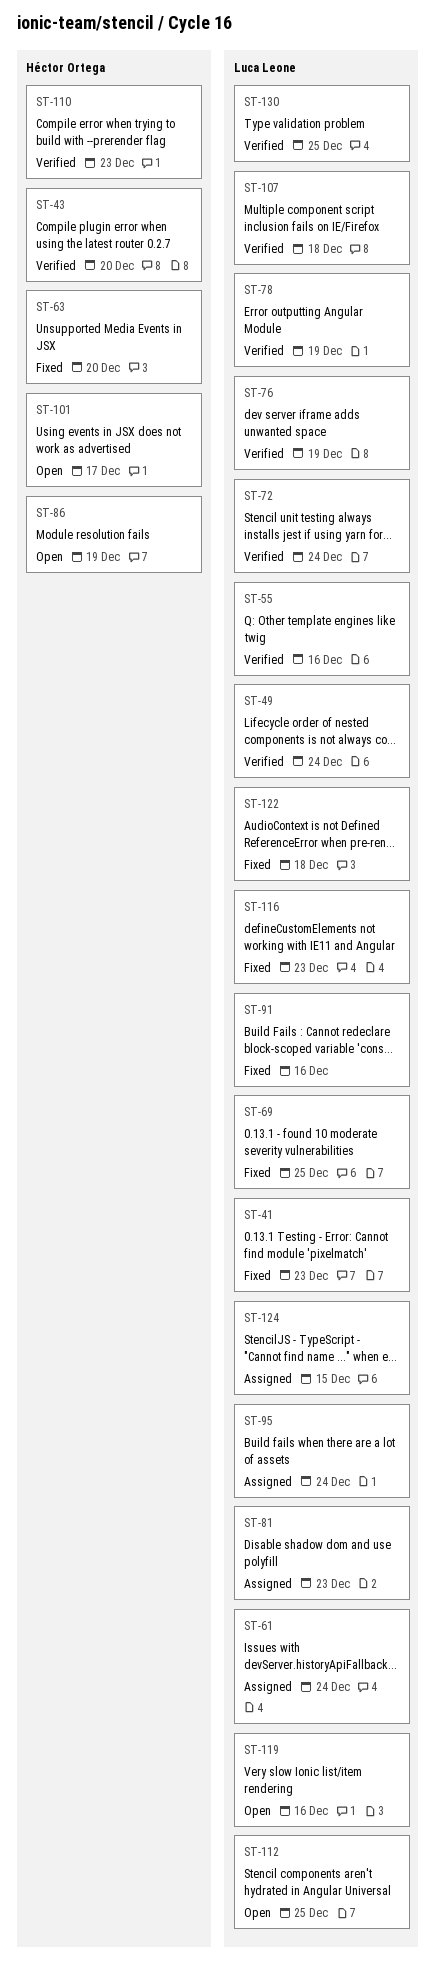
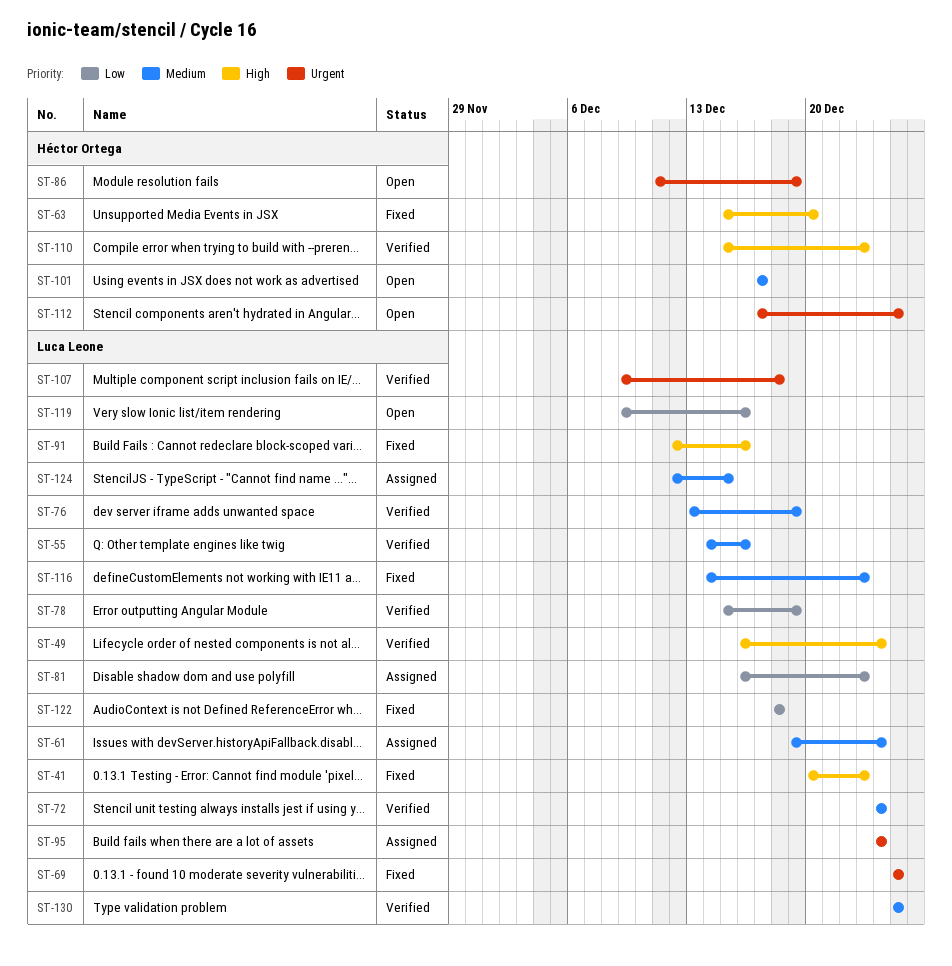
ST-43: present -> none
ST-112, owner: Luca Leone -> Héctor Ortega

